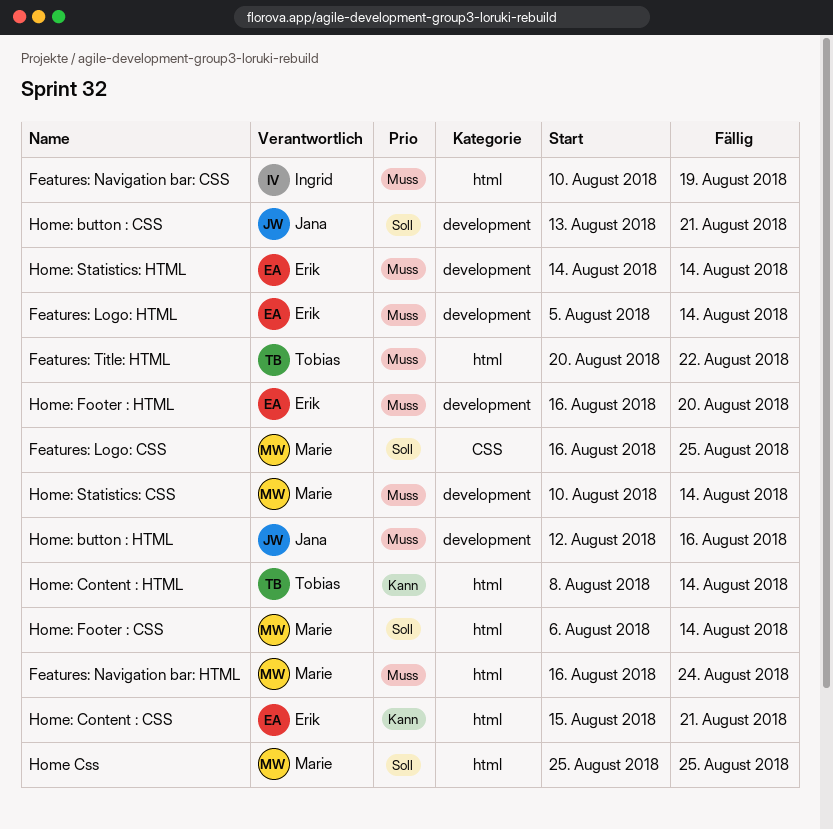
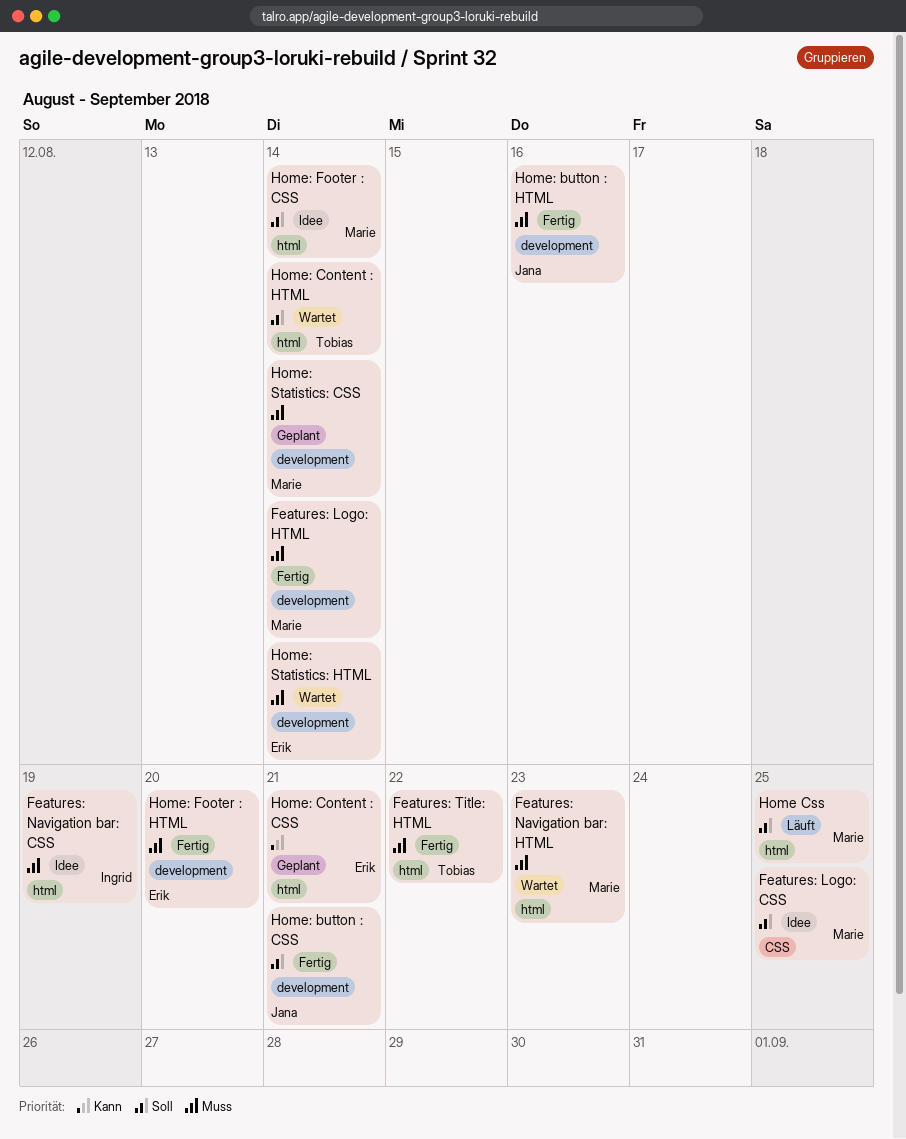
Features: Logo: HTML, owner: Erik -> Marie
Features: Navigation bar: HTML, due: Aug 24 -> Aug 23
Home: Content : HTML, priority: Kann -> Soll

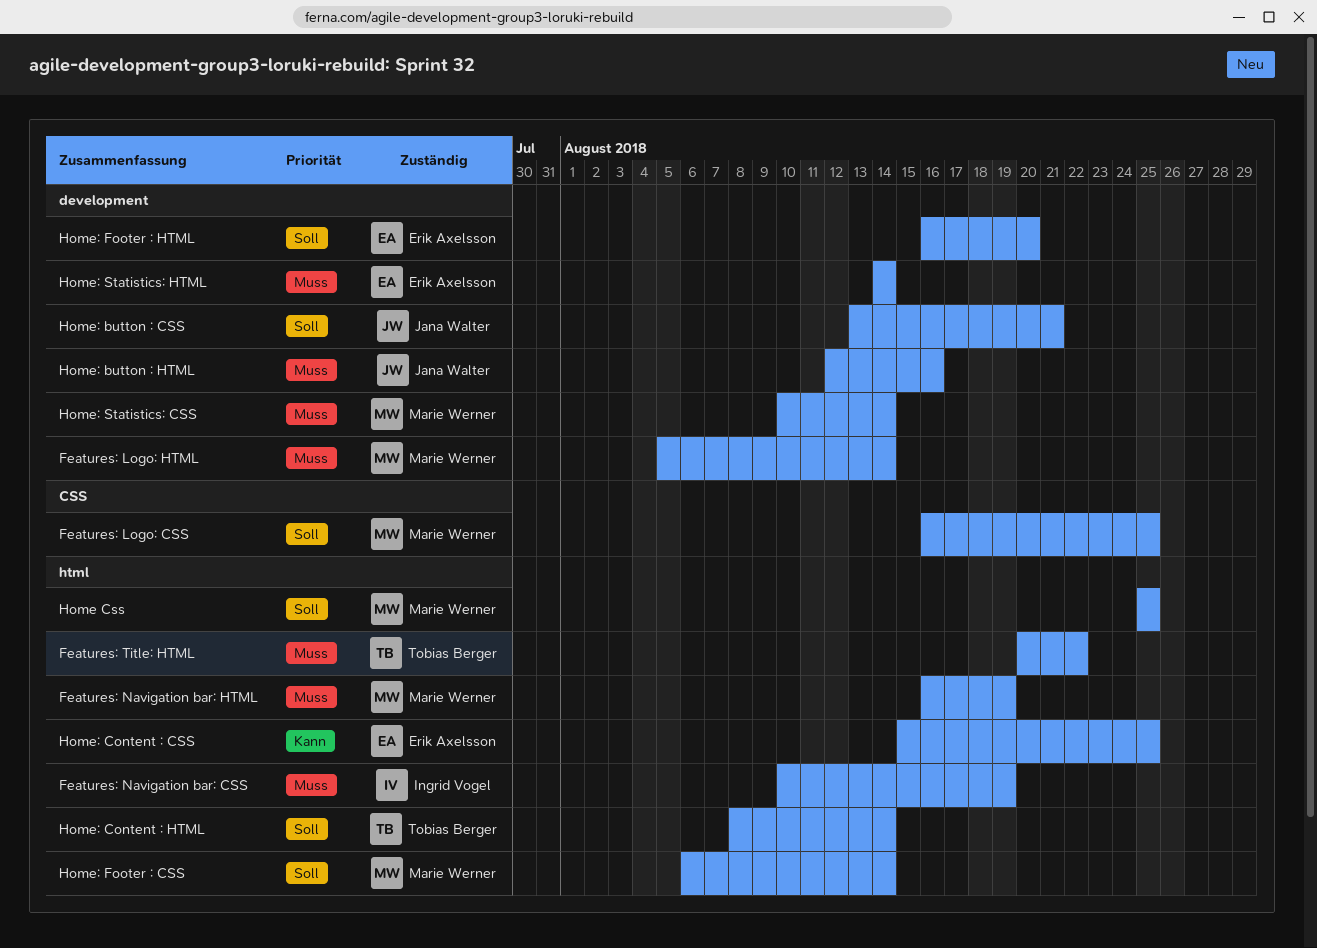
Features: Navigation bar: HTML, due: Aug 23 -> Aug 19
Home: Content : CSS, due: Aug 21 -> Aug 25
Home: Footer : HTML, priority: Muss -> Soll

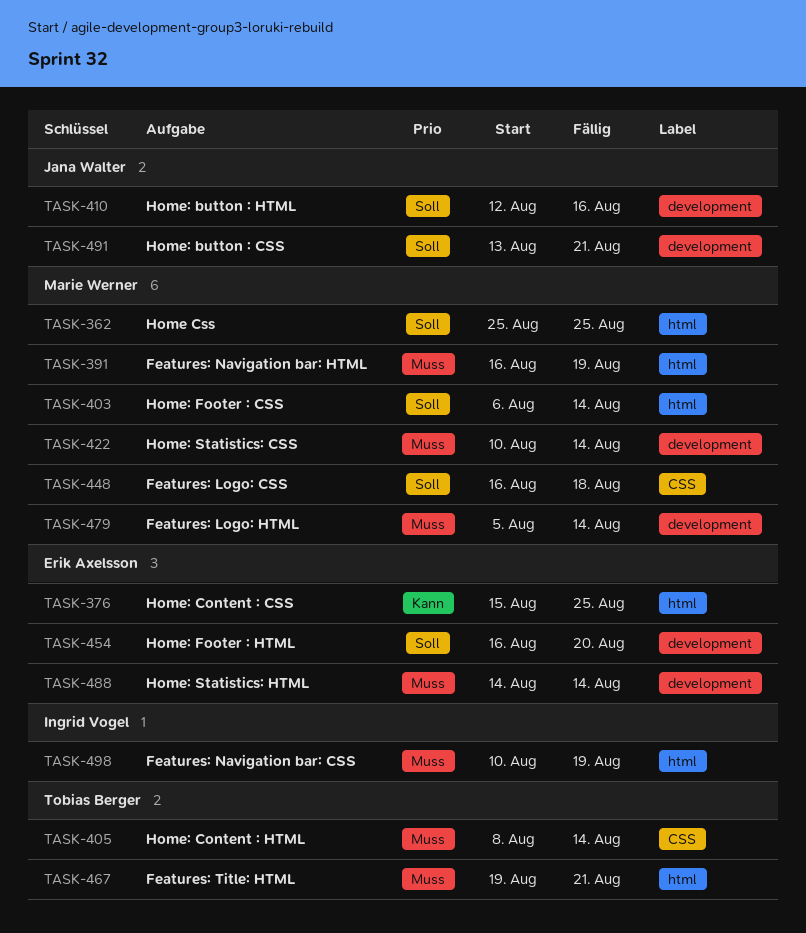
Features: Logo: CSS, due: Aug 25 -> Aug 18
Features: Title: HTML, start: Aug 20 -> Aug 19
Features: Title: HTML, due: Aug 22 -> Aug 21
Home: button : HTML, priority: Muss -> Soll
Home: Content : HTML, priority: Soll -> Muss
Home: Content : HTML, label: html -> CSS

